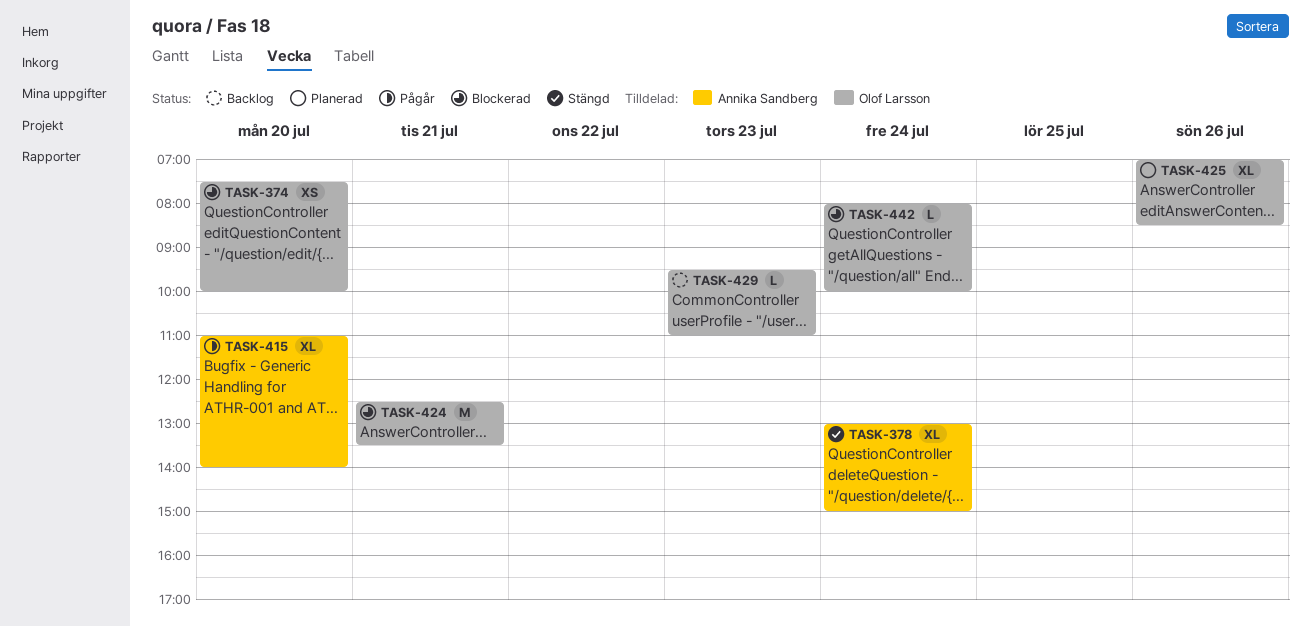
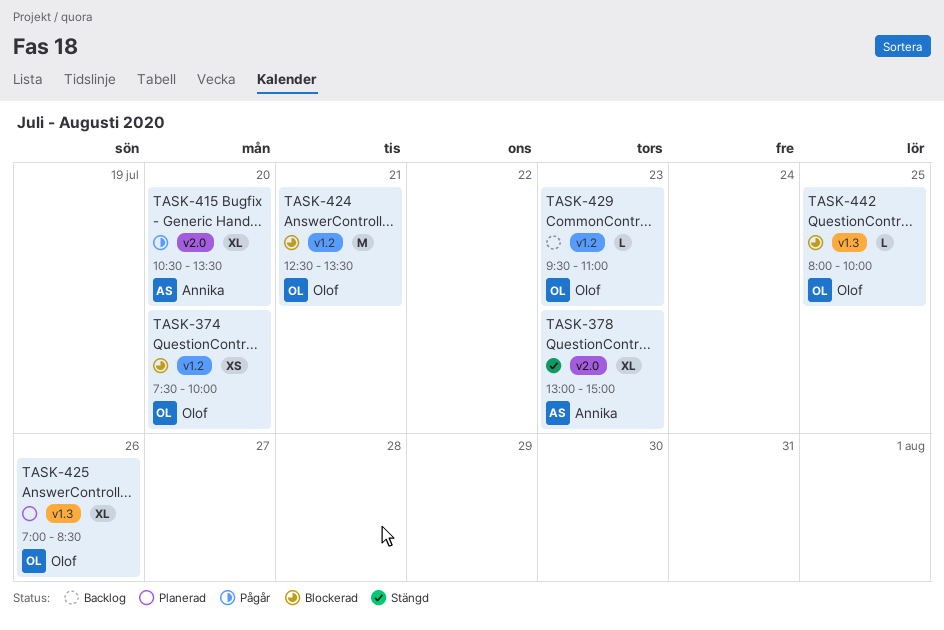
TASK-378, day: Jul 24 -> Jul 23
TASK-415, begins: 11:00 -> 10:30
TASK-415, ends: 14:00 -> 13:30
TASK-442, day: Jul 24 -> Jul 25

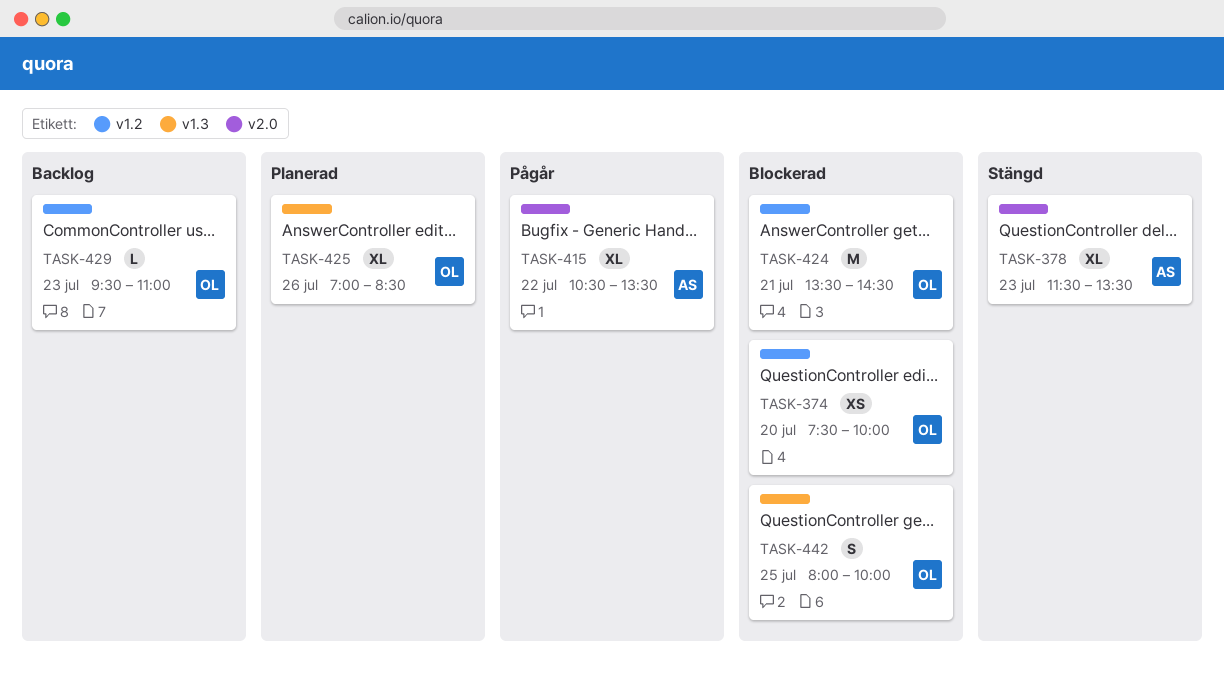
TASK-378, begins: 13:00 -> 11:30
TASK-378, ends: 15:00 -> 13:30
TASK-415, day: Jul 20 -> Jul 22
TASK-424, begins: 12:30 -> 13:30
TASK-424, ends: 13:30 -> 14:30
TASK-442, estimate: L -> S

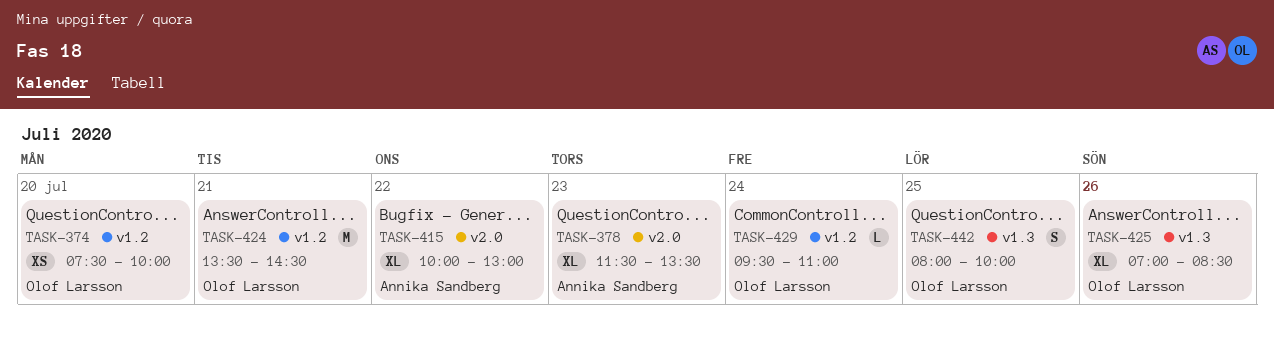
TASK-415, begins: 10:30 -> 10:00
TASK-415, ends: 13:30 -> 13:00
TASK-429, day: Jul 23 -> Jul 24

